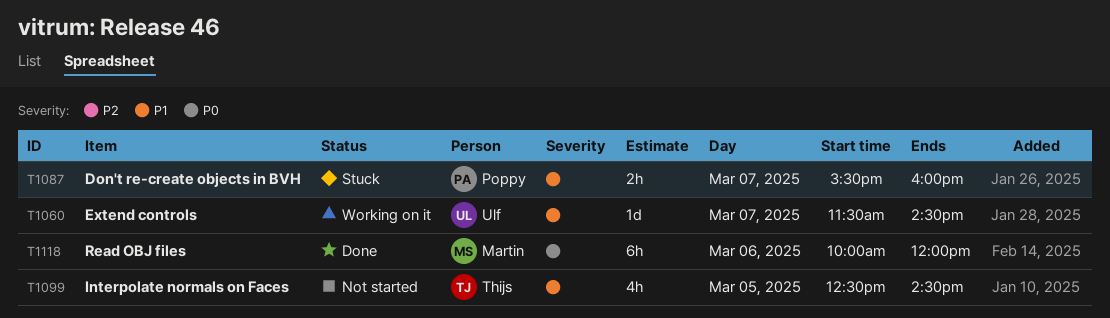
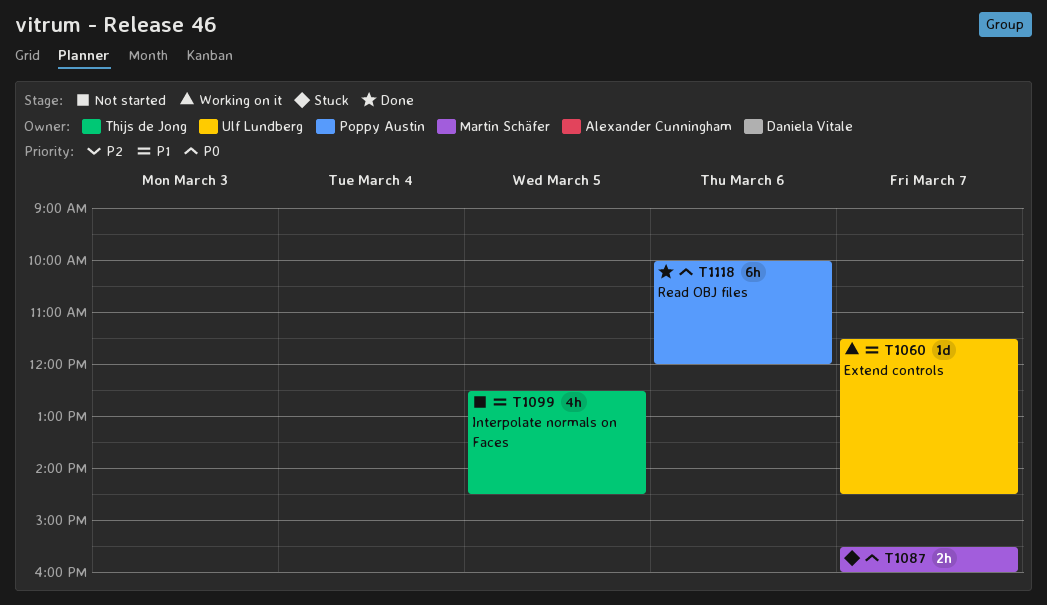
T1087, owner: Poppy Austin -> Martin Schäfer
T1087, priority: P1 -> P0
T1118, owner: Martin Schäfer -> Poppy Austin

